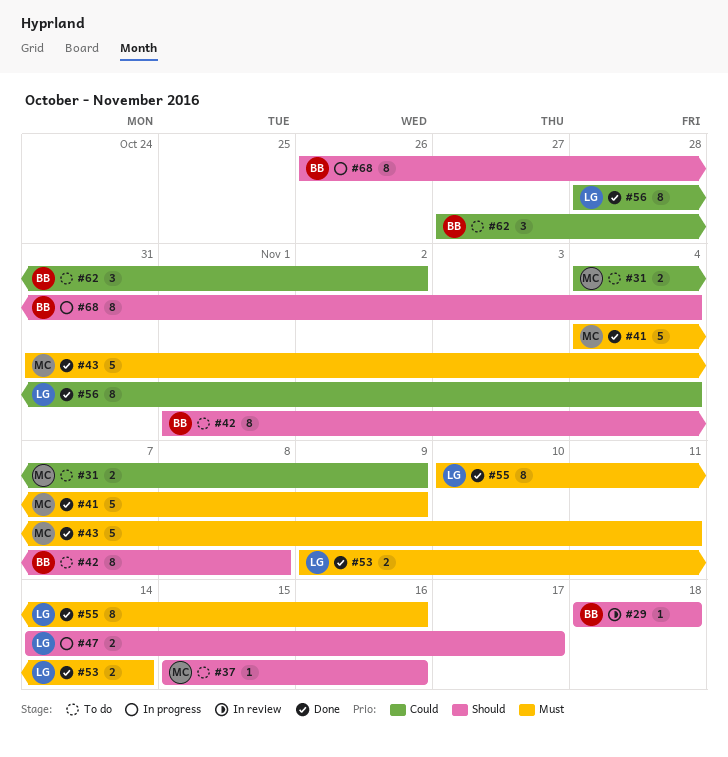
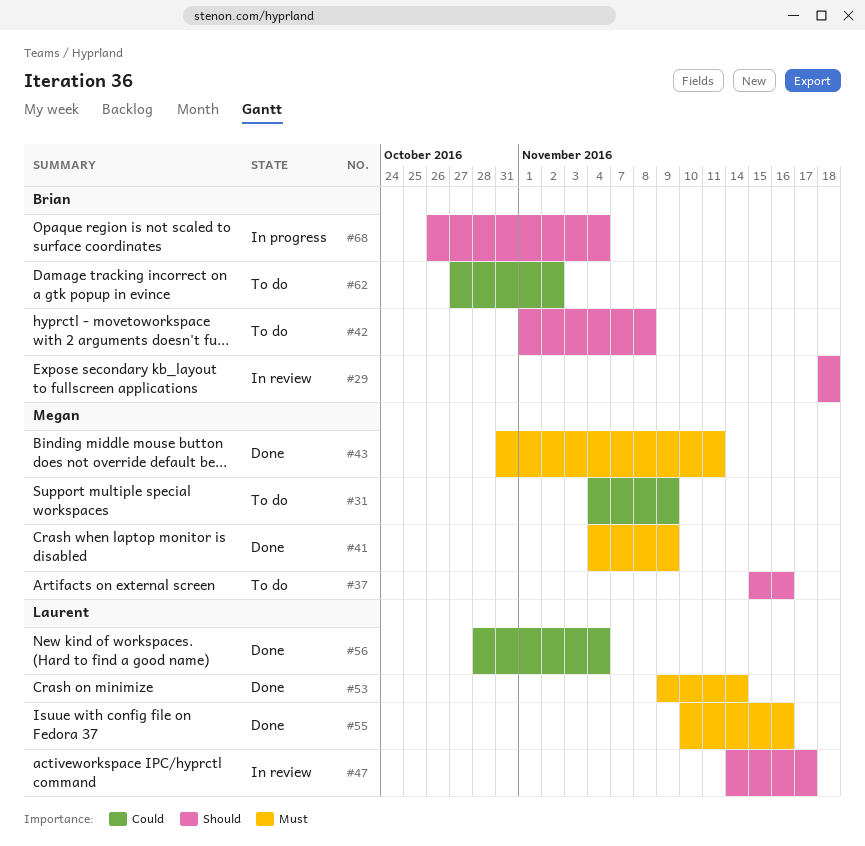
#47, status: In progress -> In review

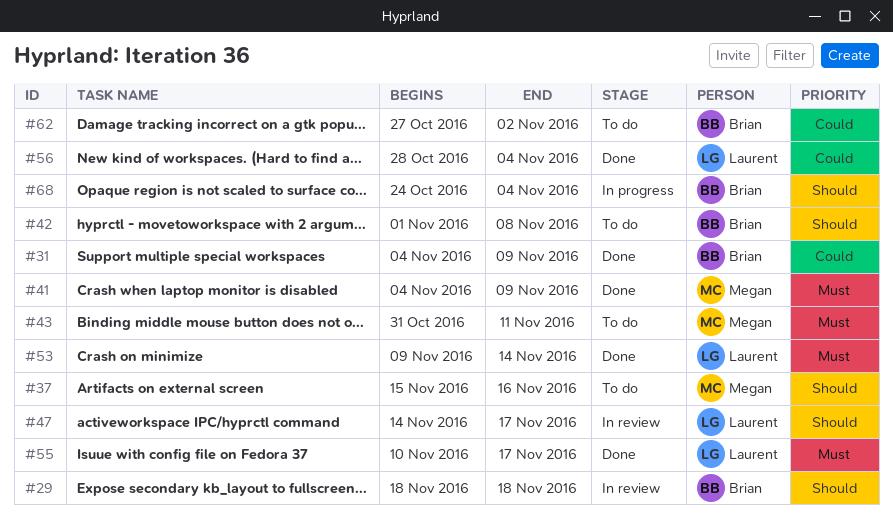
#31, status: To do -> Done
#31, owner: Megan -> Brian
#43, status: Done -> To do
#55, due: Nov 16 -> Nov 17
#68, start: Oct 26 -> Oct 24

